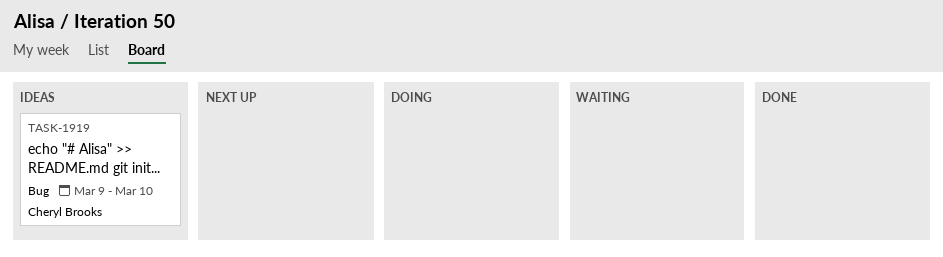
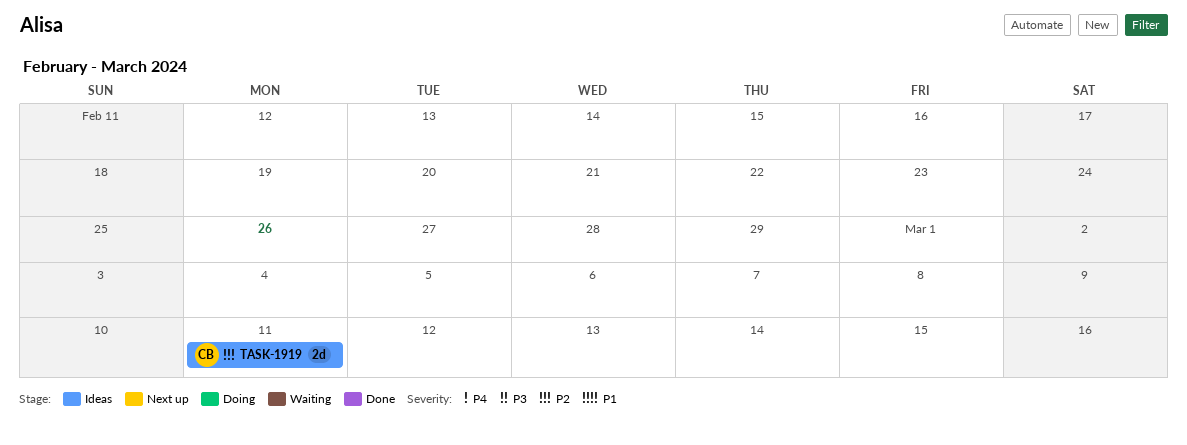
TASK-1919, start: Mar 9 -> Mar 11
TASK-1919, due: Mar 10 -> Mar 11

